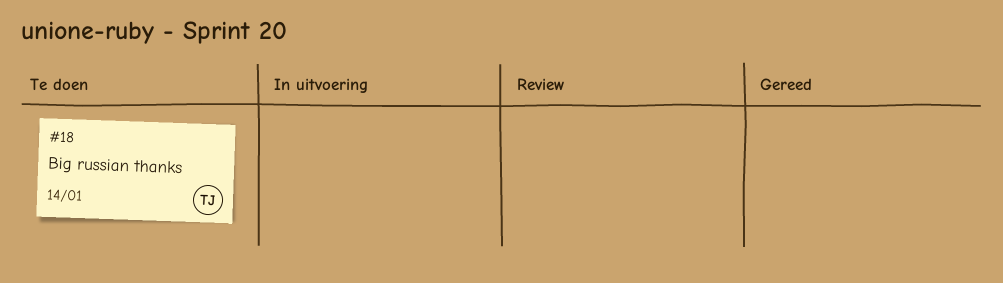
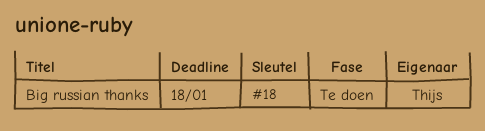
#18, due: Jan 14 -> Jan 18

